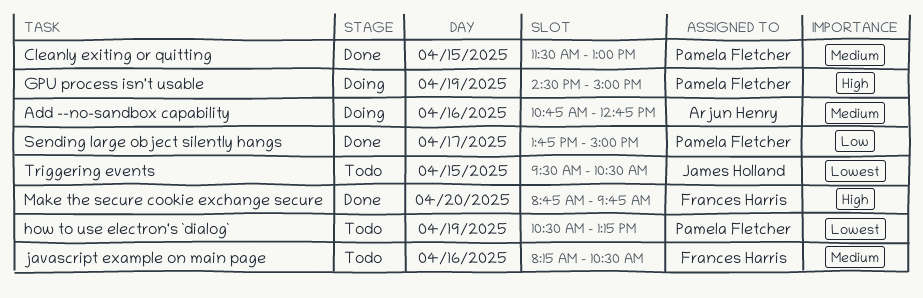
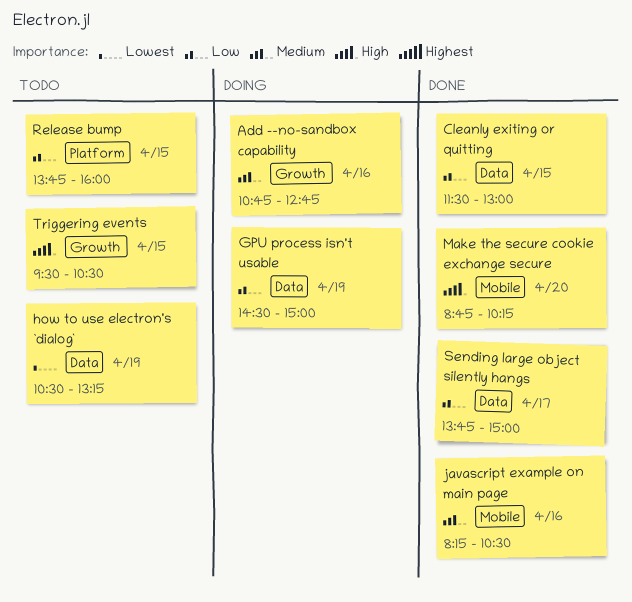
Cleanly exiting or quitting, priority: Medium -> Low
GPU process isn't usable, priority: High -> Low
javascript example on main page, status: Todo -> Done
Make the secure cookie exchange secure, ends: 09:45 -> 10:15
Release bump: none -> present
Triggering events, priority: Lowest -> High

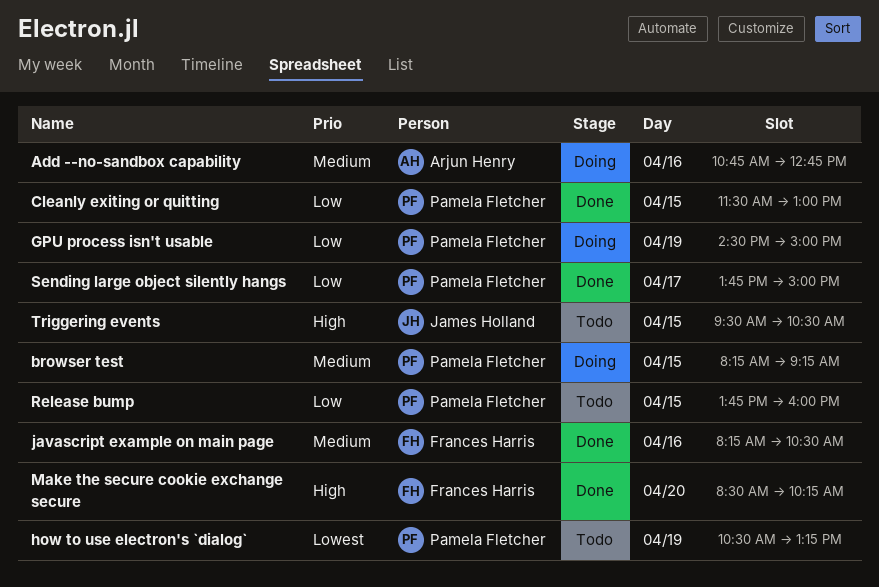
browser test: none -> present
Make the secure cookie exchange secure, begins: 08:45 -> 08:30

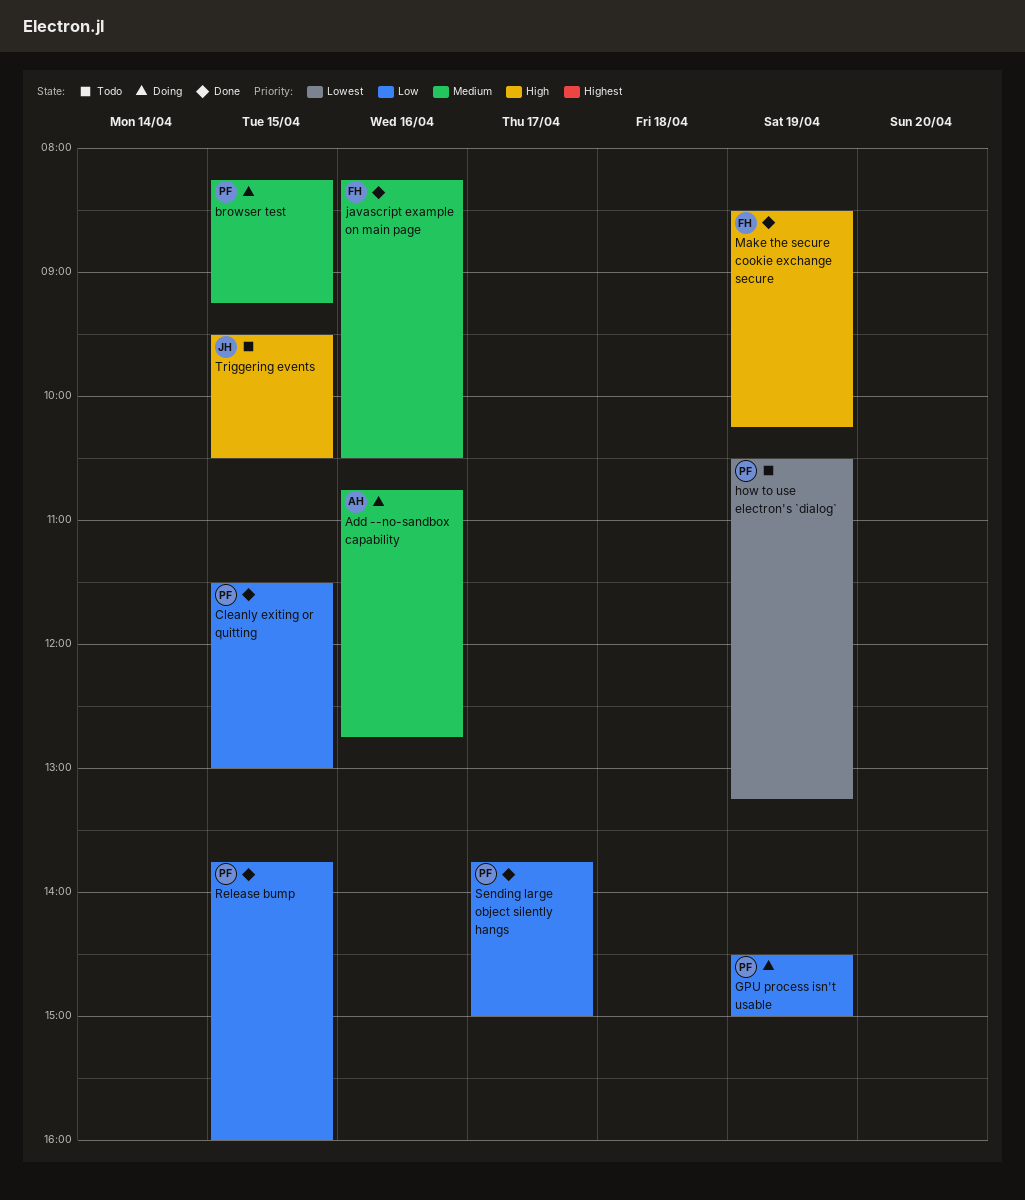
Make the secure cookie exchange secure, day: Apr 20 -> Apr 19
Release bump, status: Todo -> Done

